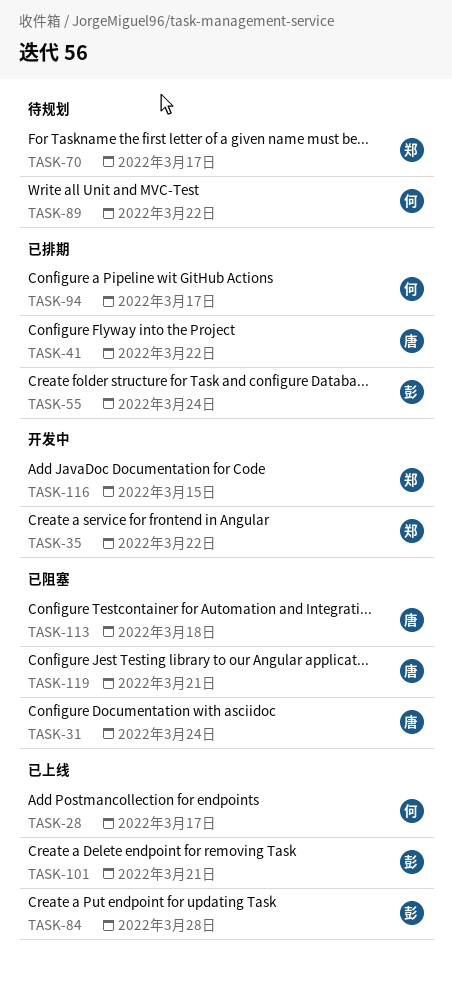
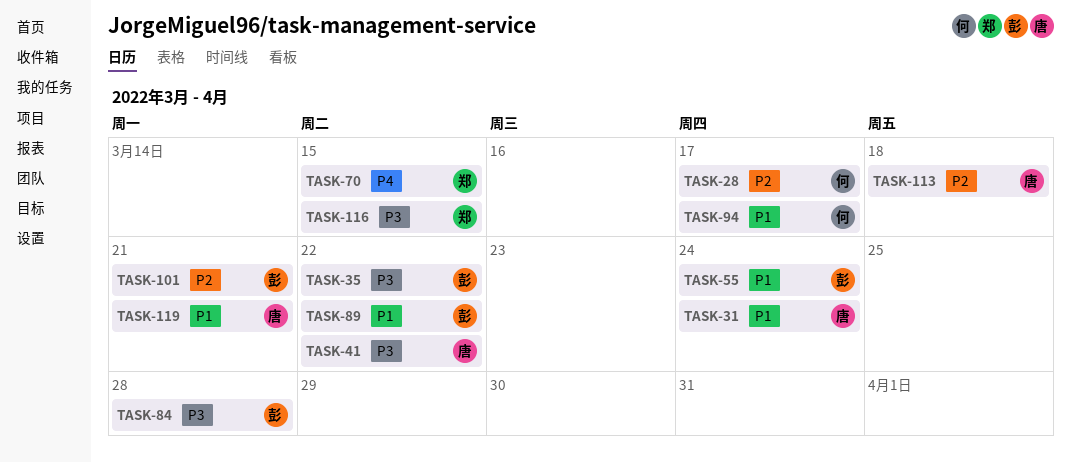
TASK-35, owner: 郑 -> 彭
TASK-70, due: Mar 17 -> Mar 15
TASK-89, owner: 何 -> 彭

